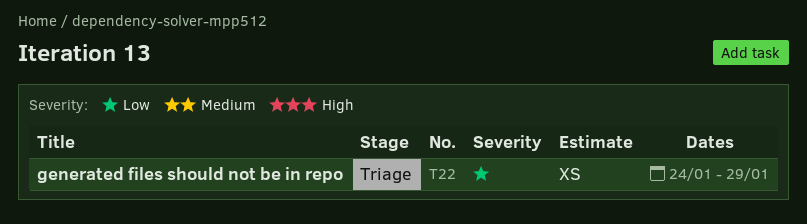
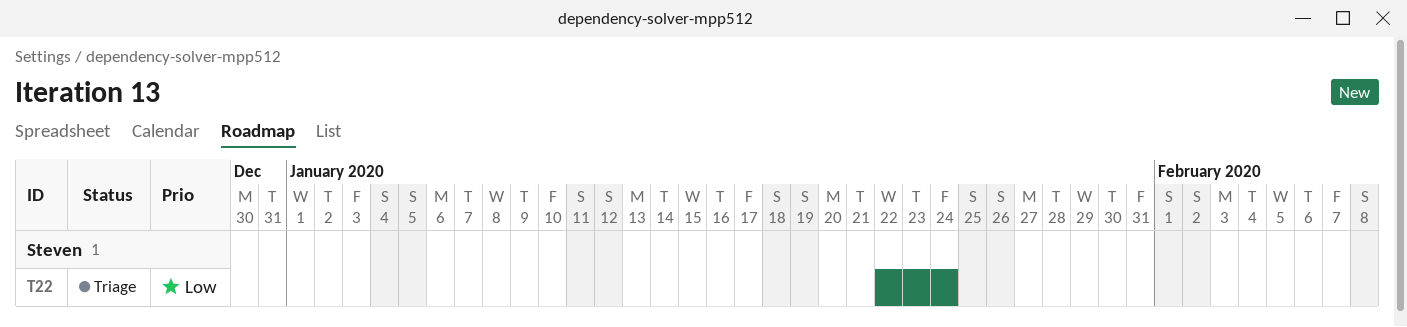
T22, start: Jan 24 -> Jan 22
T22, due: Jan 29 -> Jan 24

